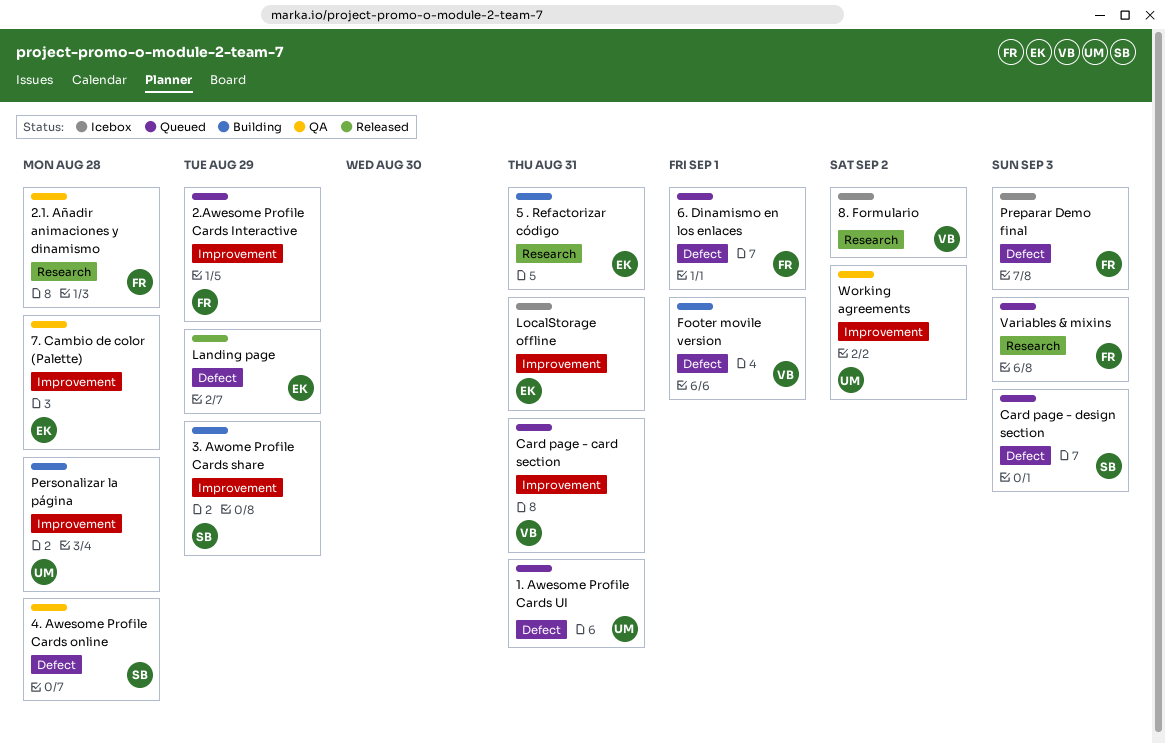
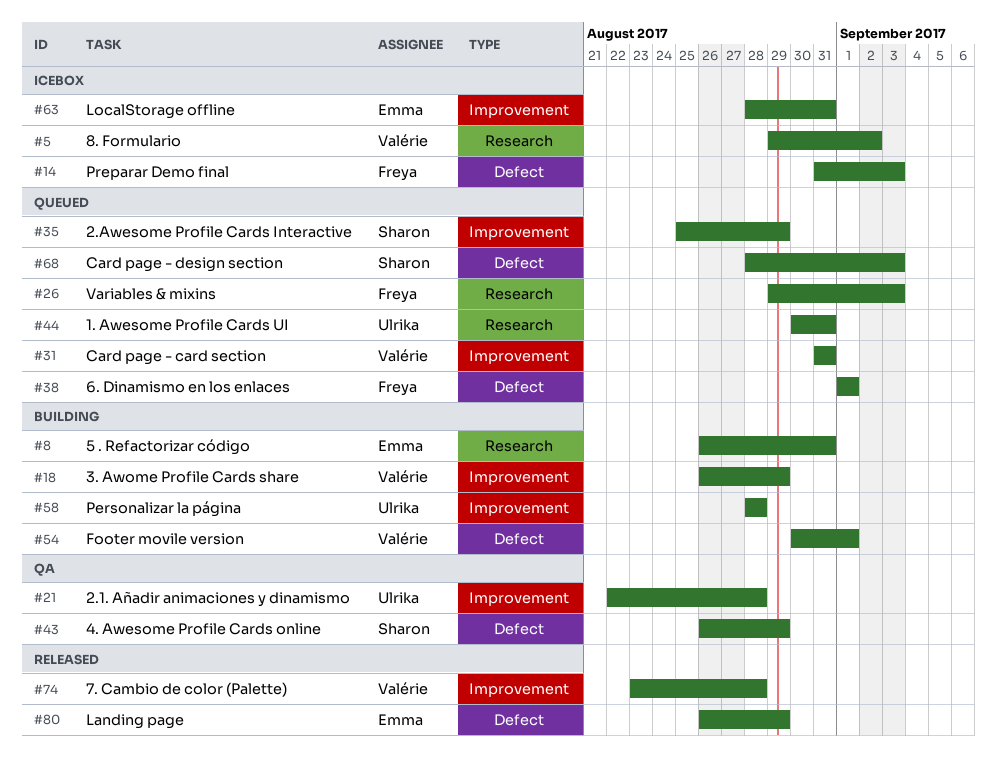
1. Awesome Profile Cards UI, label: Defect -> Research
2.1. Añadir animaciones y dinamismo, owner: Freya -> Ulrika
2.1. Añadir animaciones y dinamismo, label: Research -> Improvement
2.Awesome Profile Cards Interactive, owner: Freya -> Sharon
3. Awome Profile Cards share, owner: Sharon -> Valérie
4. Awesome Profile Cards online, due: Aug 28 -> Aug 29
7. Cambio de color (Palette), status: QA -> Released
7. Cambio de color (Palette), owner: Emma -> Valérie
Working agreements: present -> none

